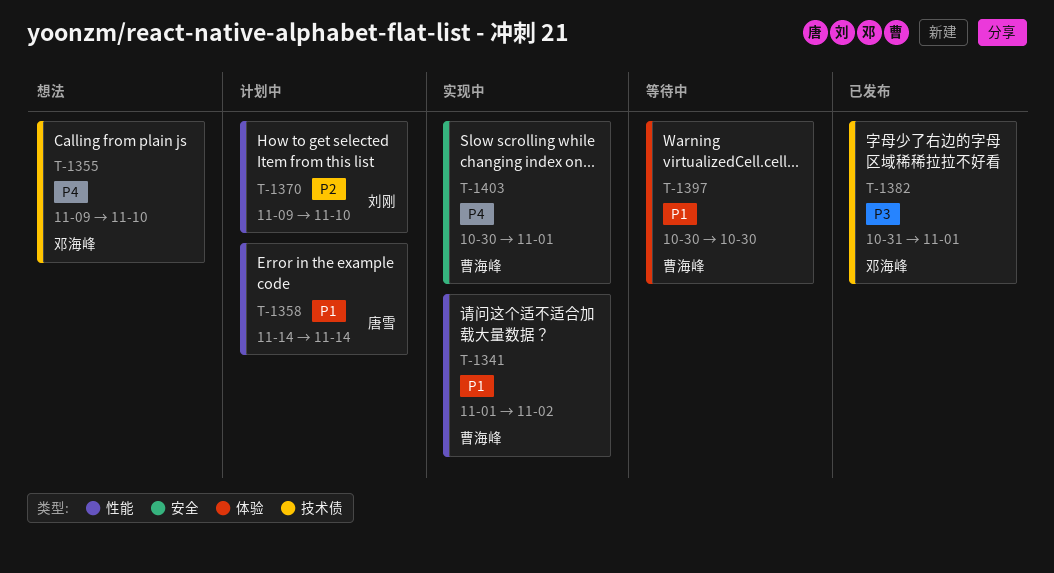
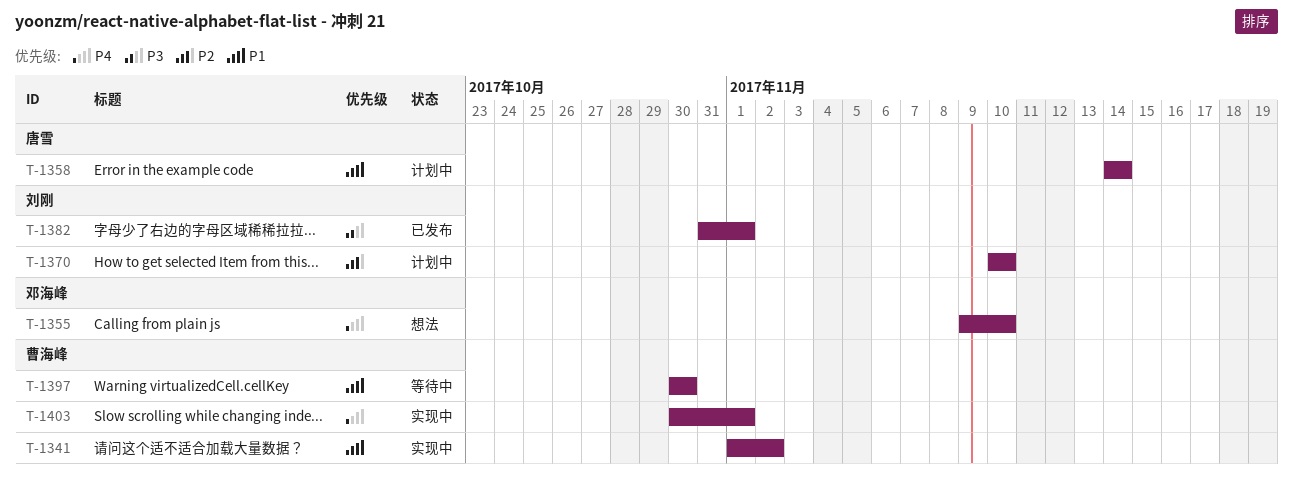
T-1370, start: Nov 9 -> Nov 10
T-1382, owner: 邓海峰 -> 刘刚

